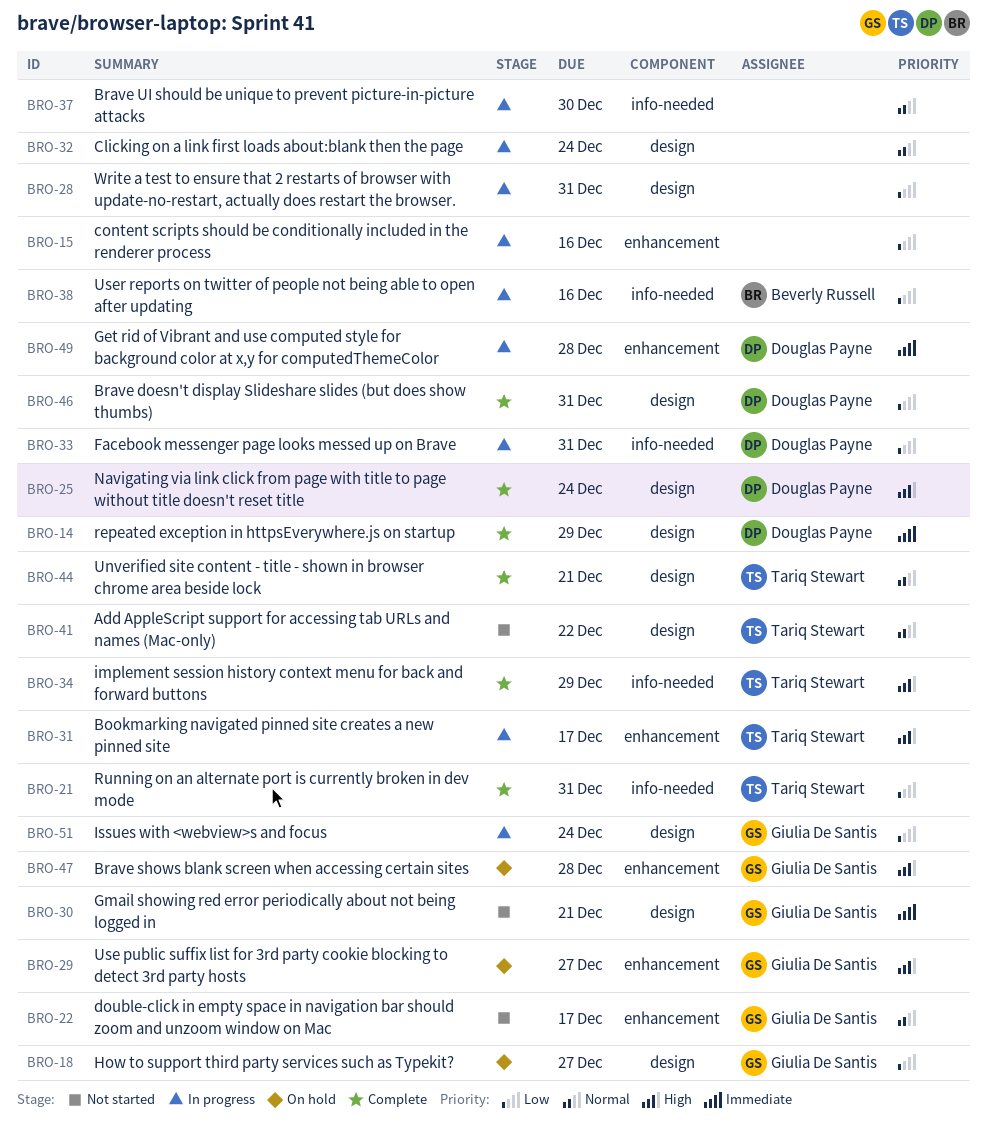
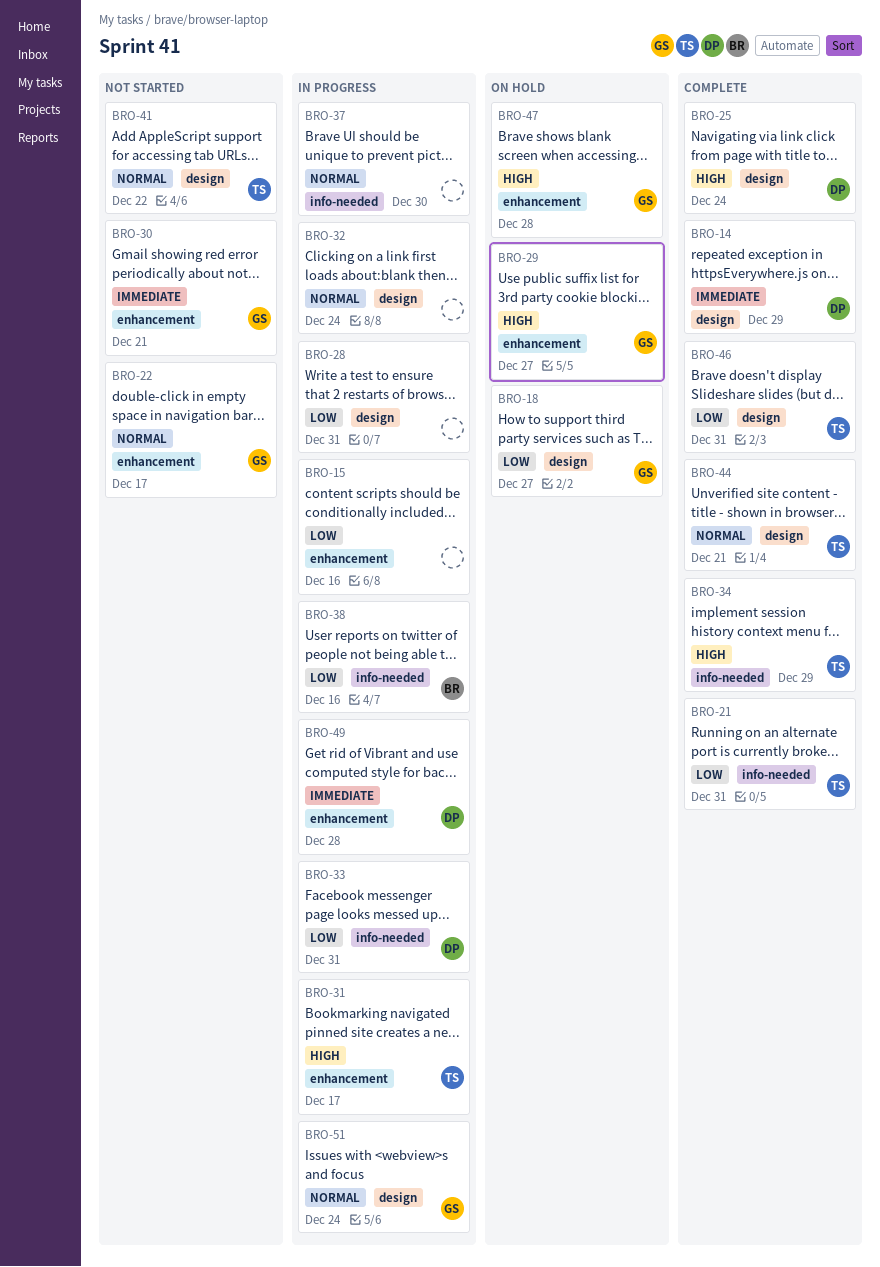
BRO-30, label: design -> enhancement
BRO-46, owner: Douglas Payne -> Tariq Stewart
BRO-51, priority: Low -> Normal

